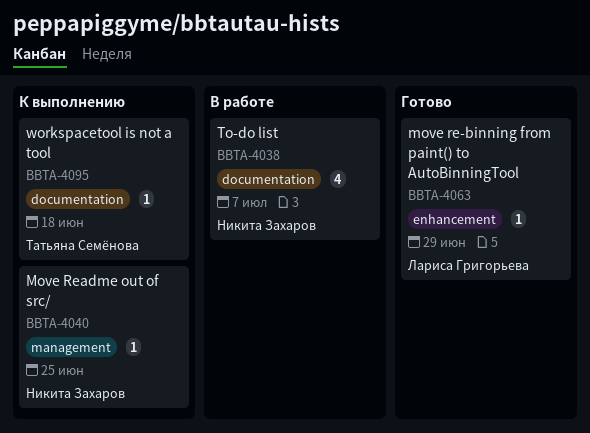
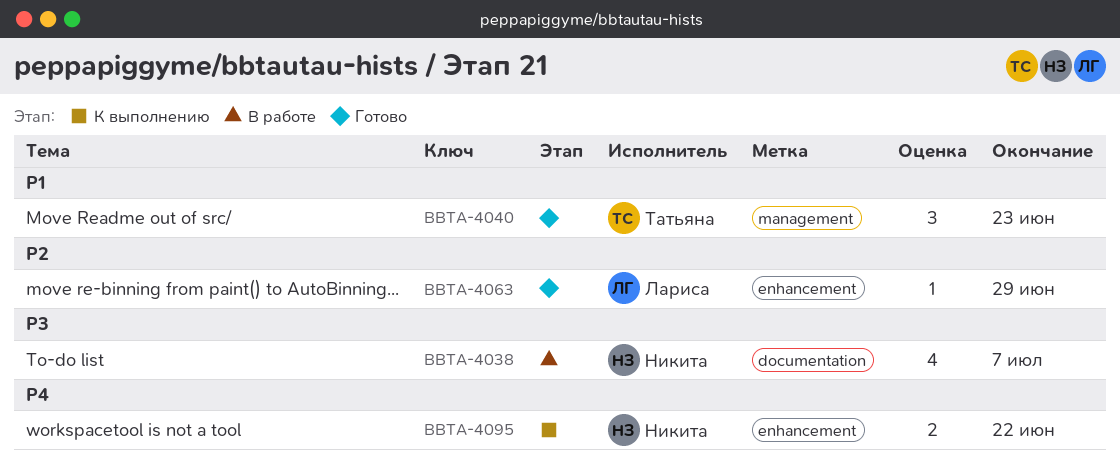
BBTA-4040, status: К выполнению -> Готово
BBTA-4040, owner: Никита Захаров -> Татьяна Семёнова
BBTA-4040, estimate: 1 -> 3
BBTA-4040, due: Jun 25 -> Jun 23
BBTA-4095, owner: Татьяна Семёнова -> Никита Захаров
BBTA-4095, label: documentation -> enhancement
BBTA-4095, estimate: 1 -> 2
BBTA-4095, due: Jun 18 -> Jun 22

